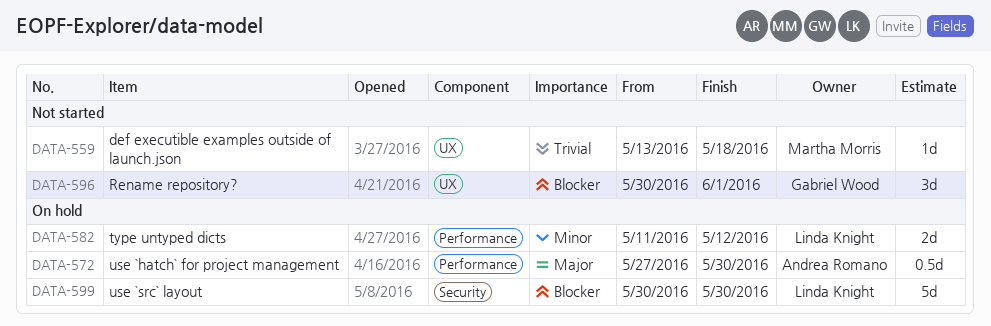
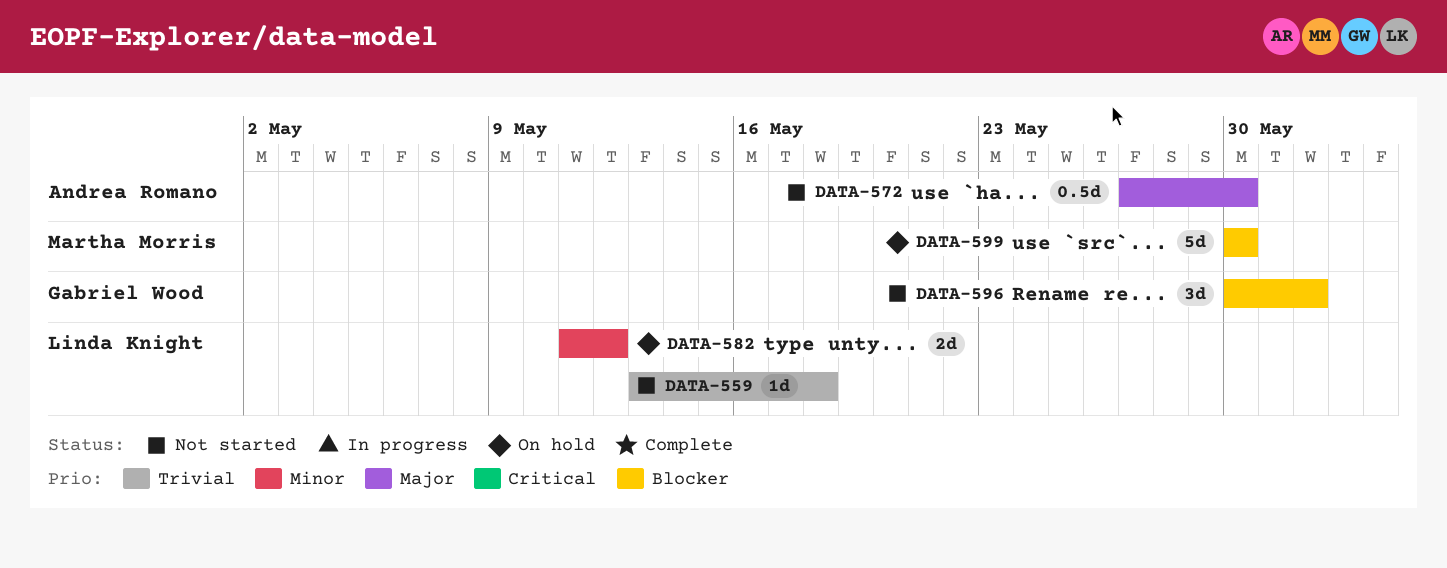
DATA-559, owner: Martha Morris -> Linda Knight
DATA-572, status: On hold -> Not started
DATA-599, owner: Linda Knight -> Martha Morris

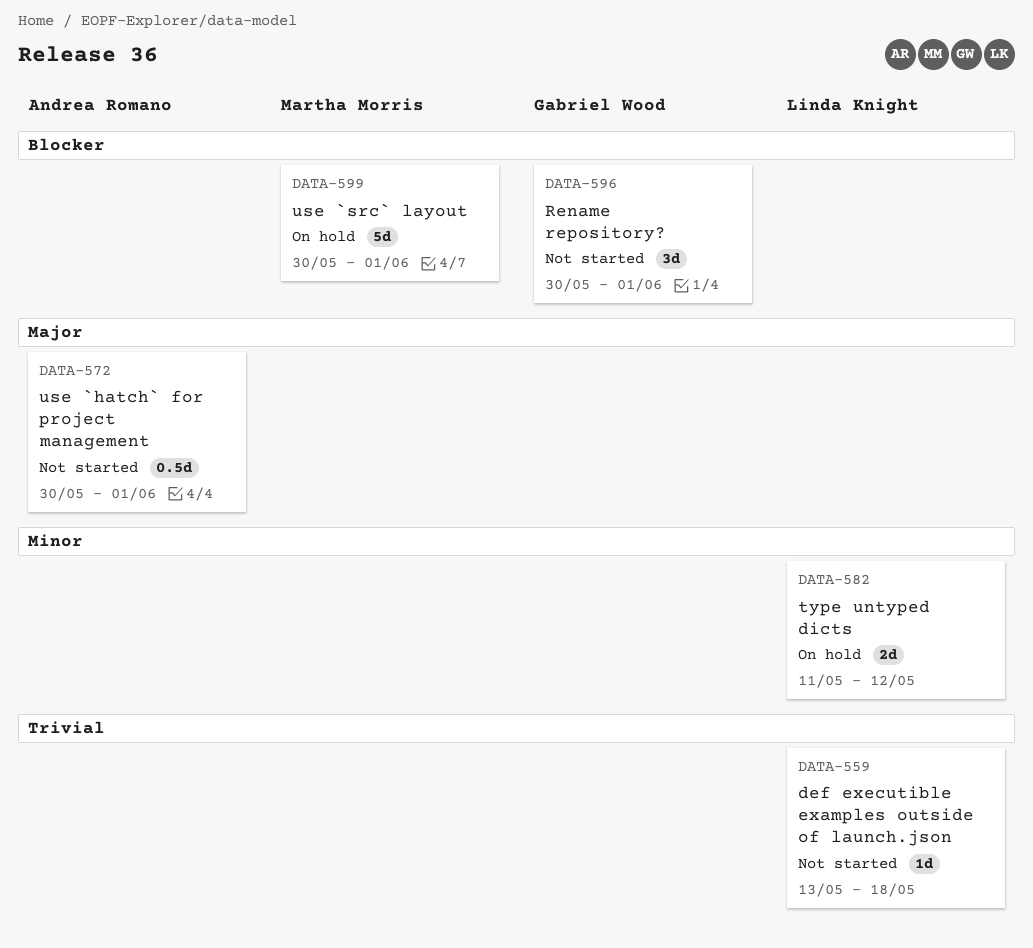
DATA-572, start: May 27 -> May 30
DATA-572, due: May 30 -> Jun 1
DATA-599, due: May 30 -> Jun 1

